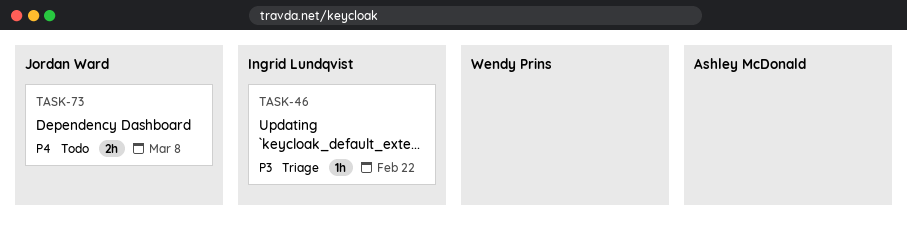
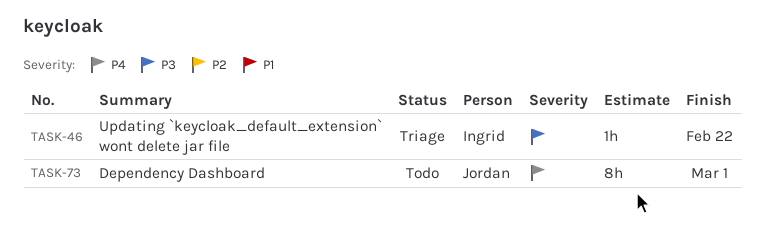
TASK-73, estimate: 2h -> 8h
TASK-73, due: Mar 8 -> Mar 1

